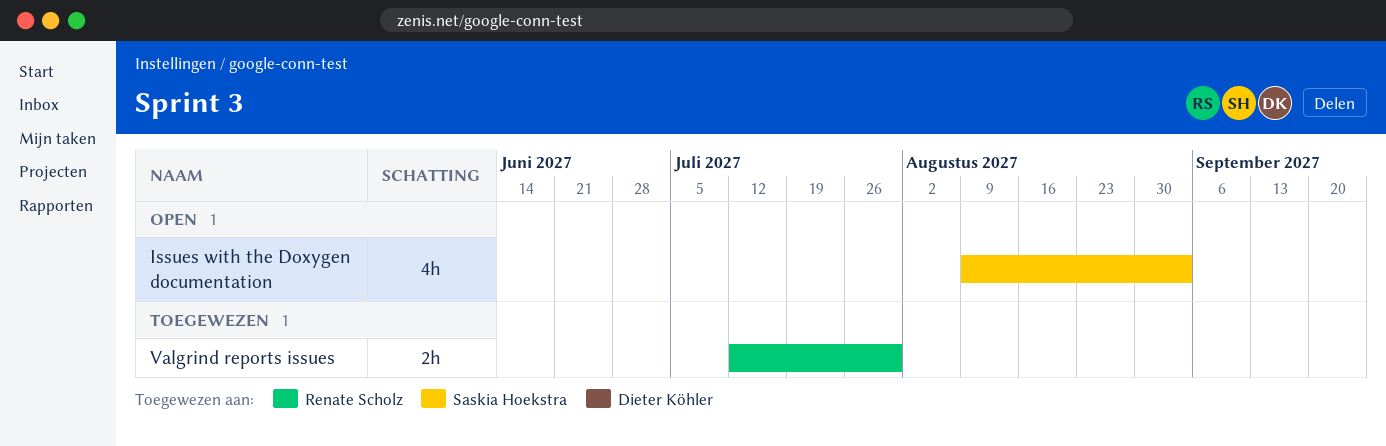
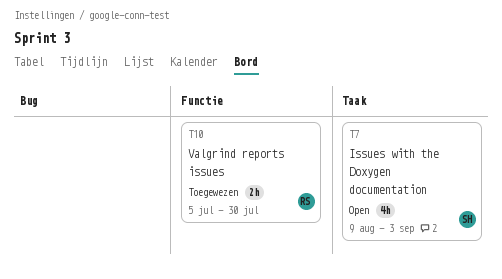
Valgrind reports issues, start: Jul 12 -> Jul 5

